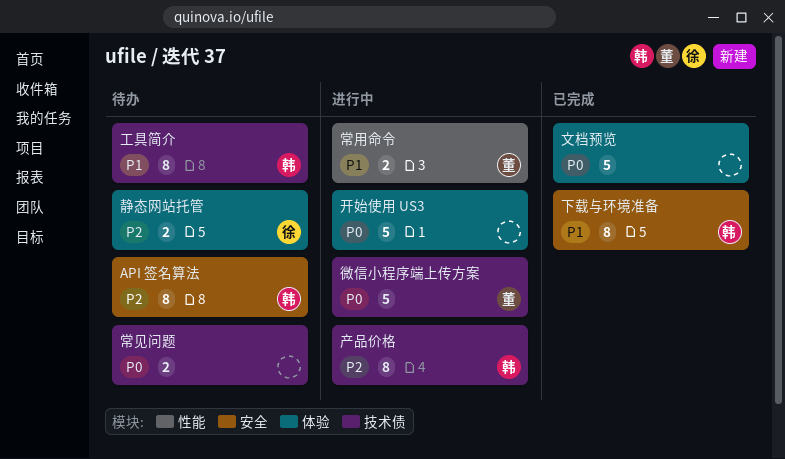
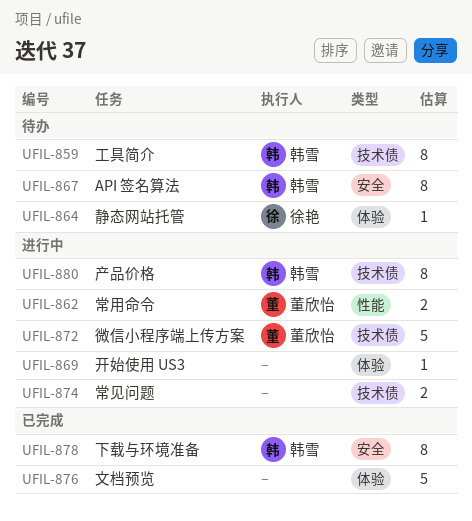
常见问题, status: 待办 -> 进行中
开始使用 US3, estimate: 5 -> 1
静态网站托管, estimate: 2 -> 1

